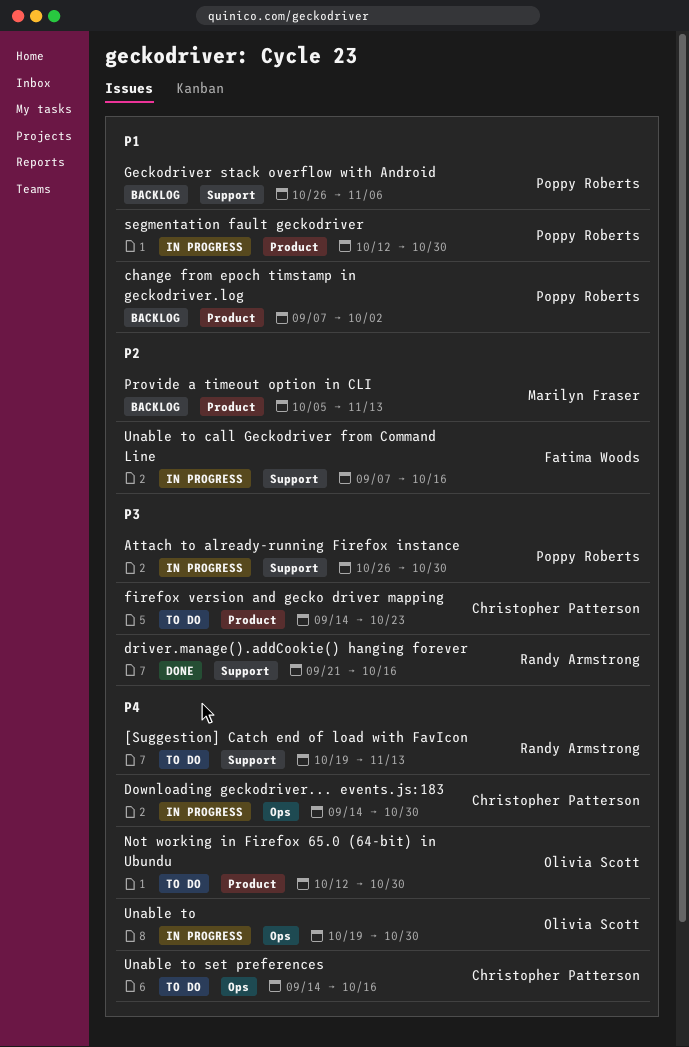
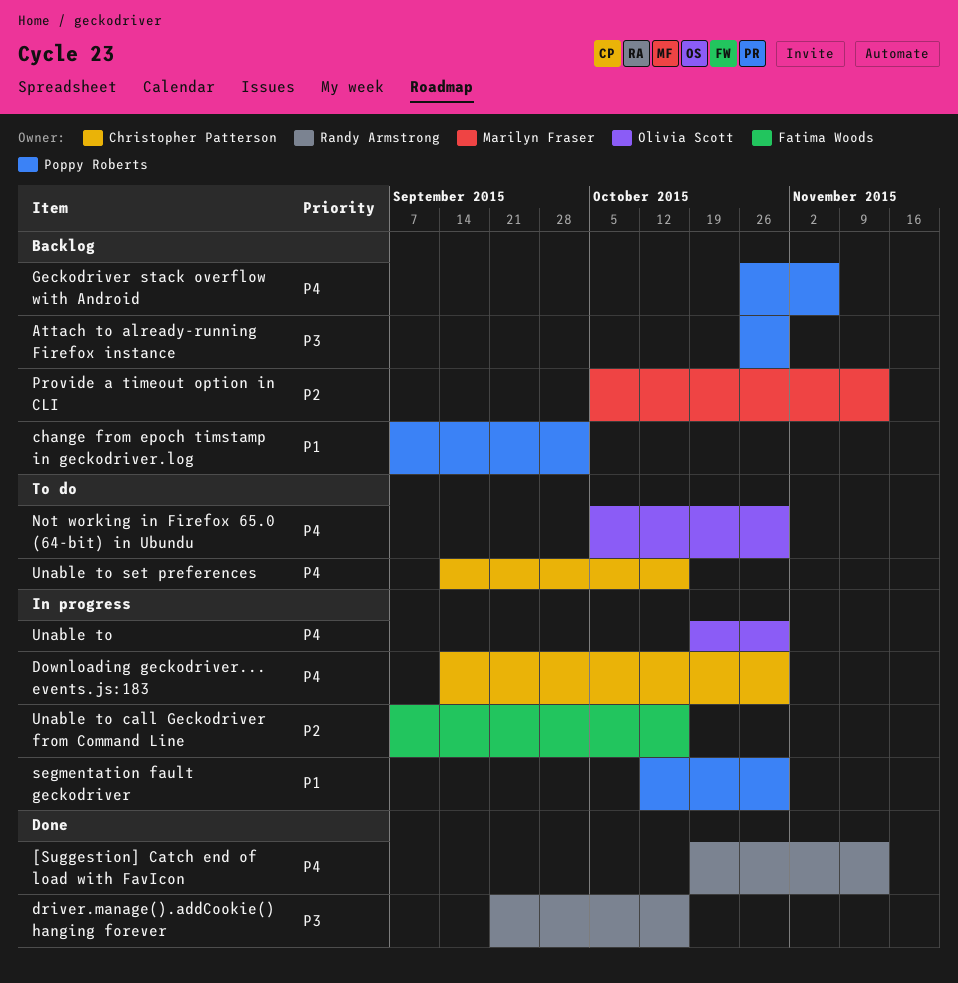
[Suggestion] Catch end of load with FavIcon, status: To do -> Done
Attach to already-running Firefox instance, status: In progress -> Backlog
firefox version and gecko driver mapping: present -> none
Geckodriver stack overflow with Android, priority: P1 -> P4
Not working in Firefox 65.0 (64-bit) in Ubundu, start: Oct 12 -> Oct 5

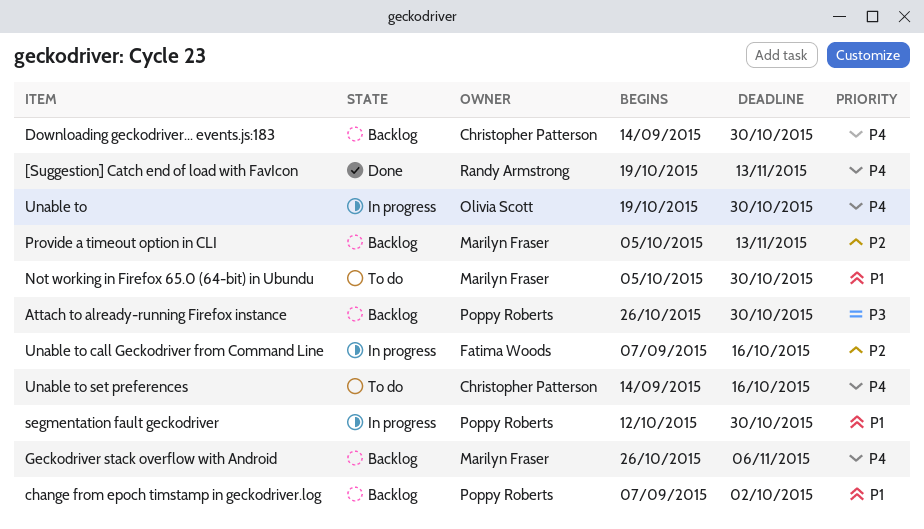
Downloading geckodriver... events.js:183, status: In progress -> Backlog
driver.manage().addCookie() hanging forever: present -> none
Geckodriver stack overflow with Android, owner: Poppy Roberts -> Marilyn Fraser
Not working in Firefox 65.0 (64-bit) in Ubundu, owner: Olivia Scott -> Marilyn Fraser
Not working in Firefox 65.0 (64-bit) in Ubundu, priority: P4 -> P1

